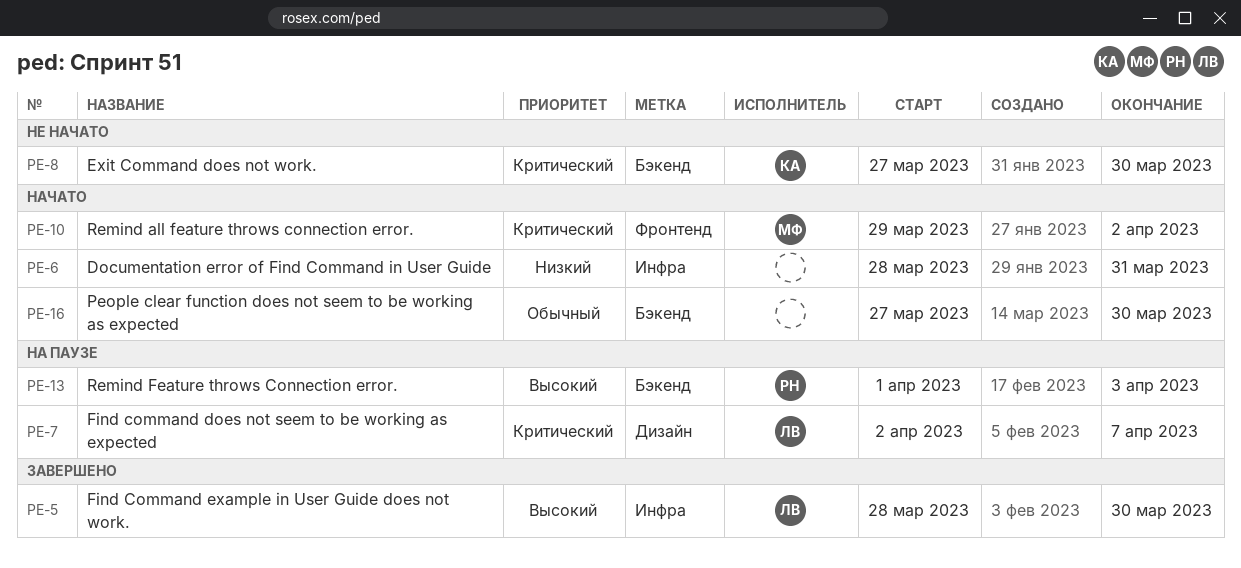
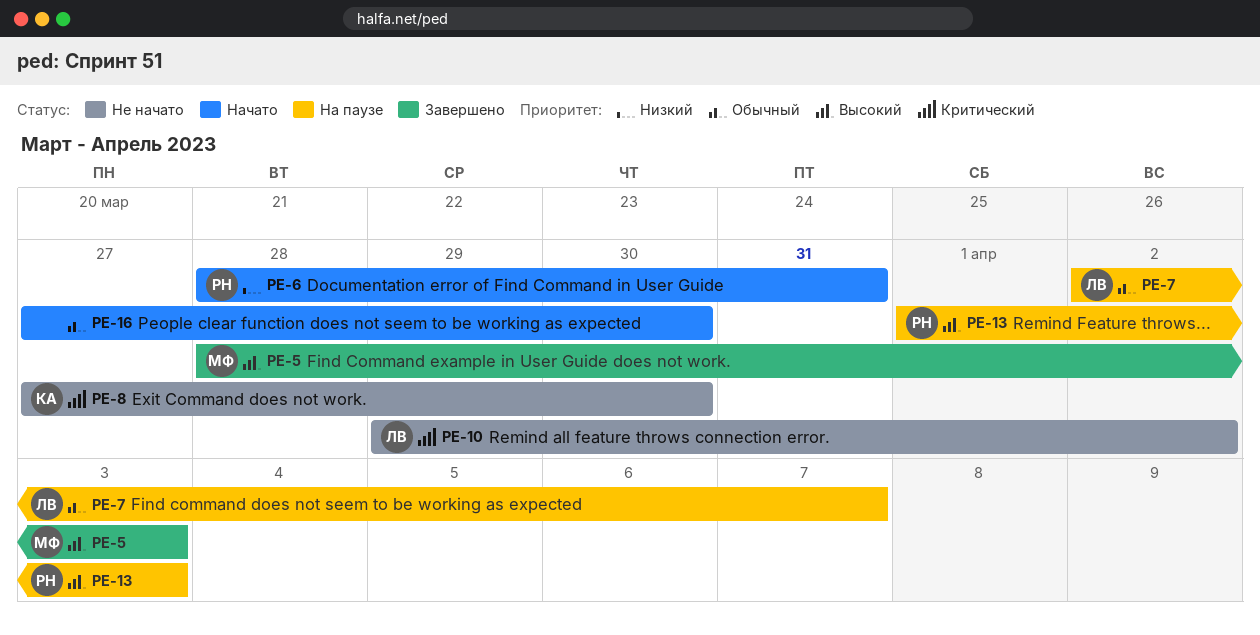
PE-5, owner: ЛВ -> МФ
PE-5, due: Mar 30 -> Apr 3
PE-6, owner: none -> РН
PE-7, priority: Критический -> Обычный
PE-10, status: Начато -> Не начато
PE-10, owner: МФ -> ЛВ

